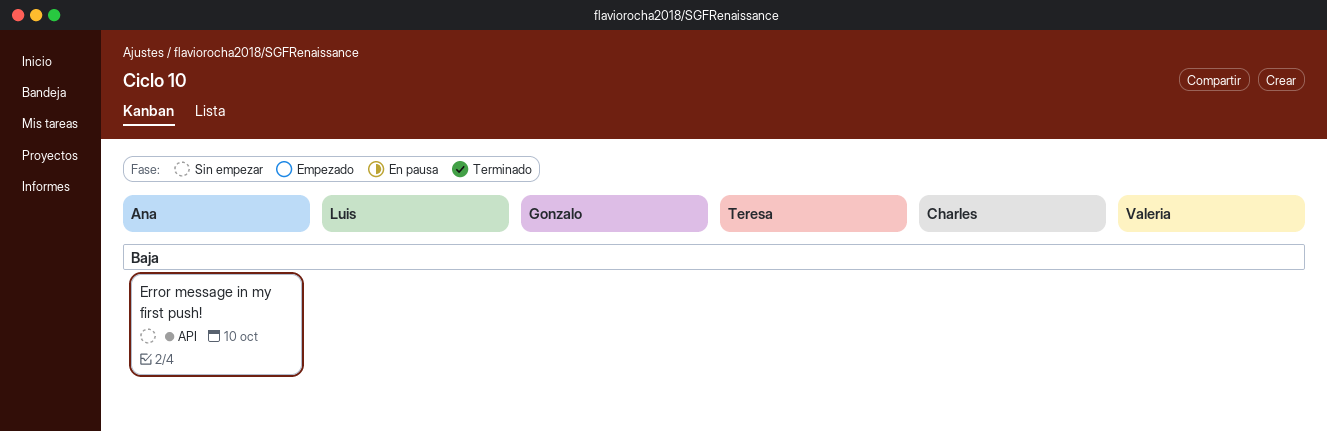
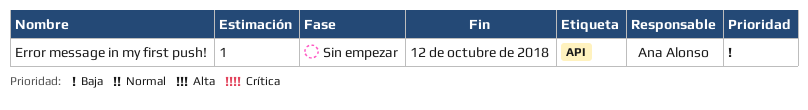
Error message in my first push!, due: Oct 10 -> Oct 12

